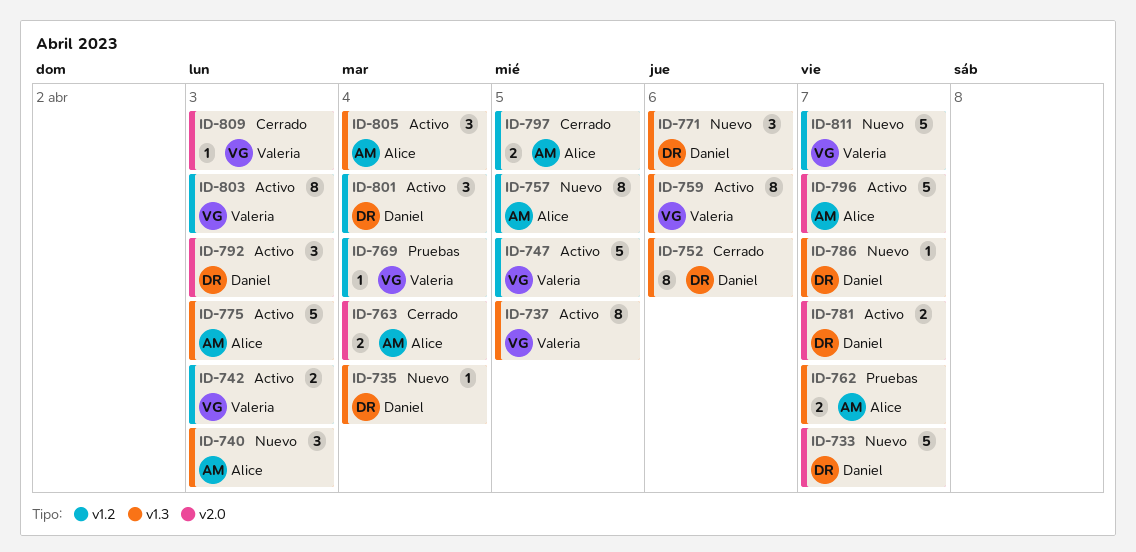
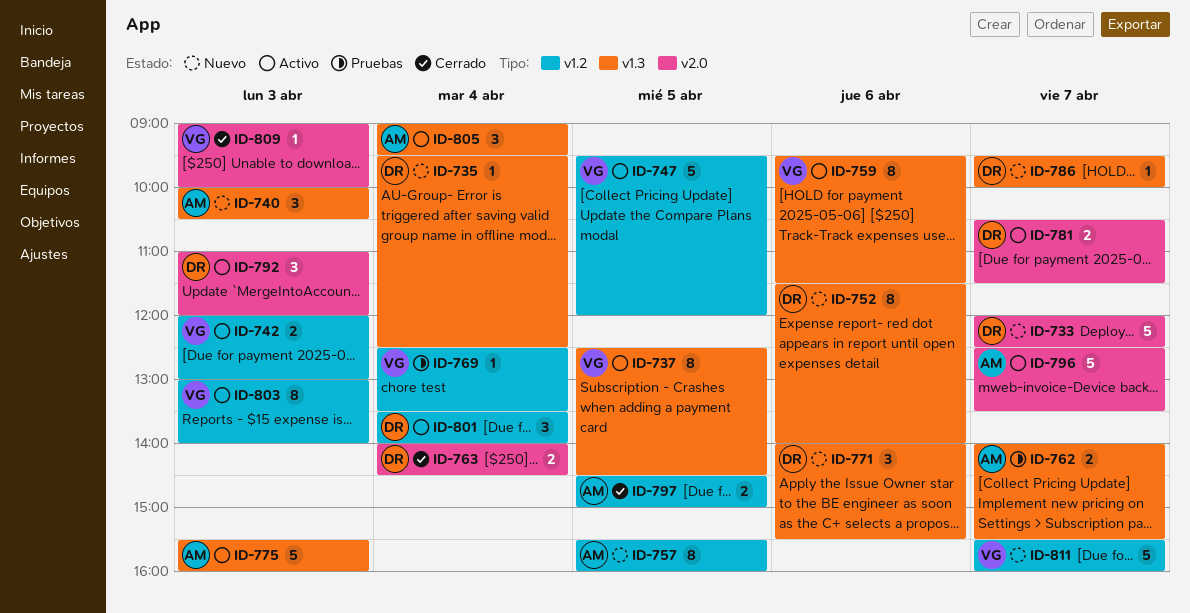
ID-752, status: Cerrado -> Nuevo
ID-763, owner: Alice -> Daniel

